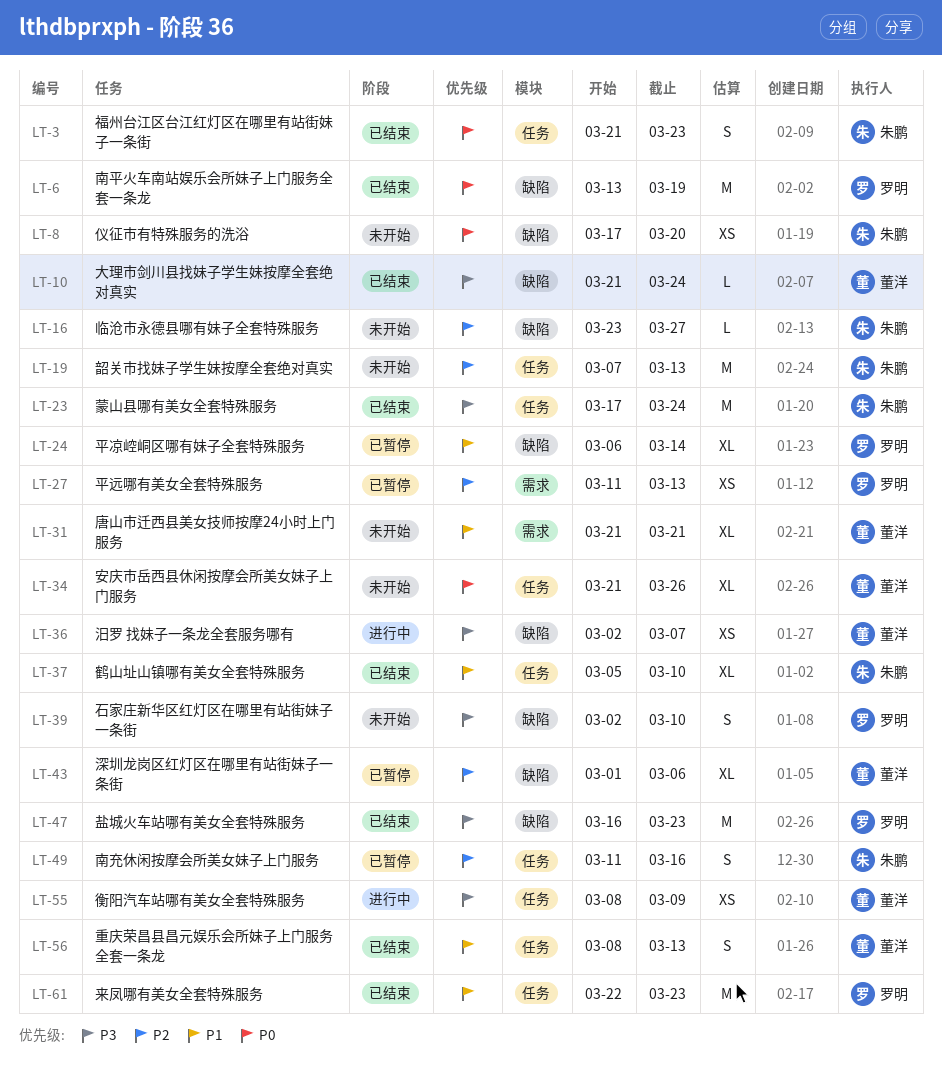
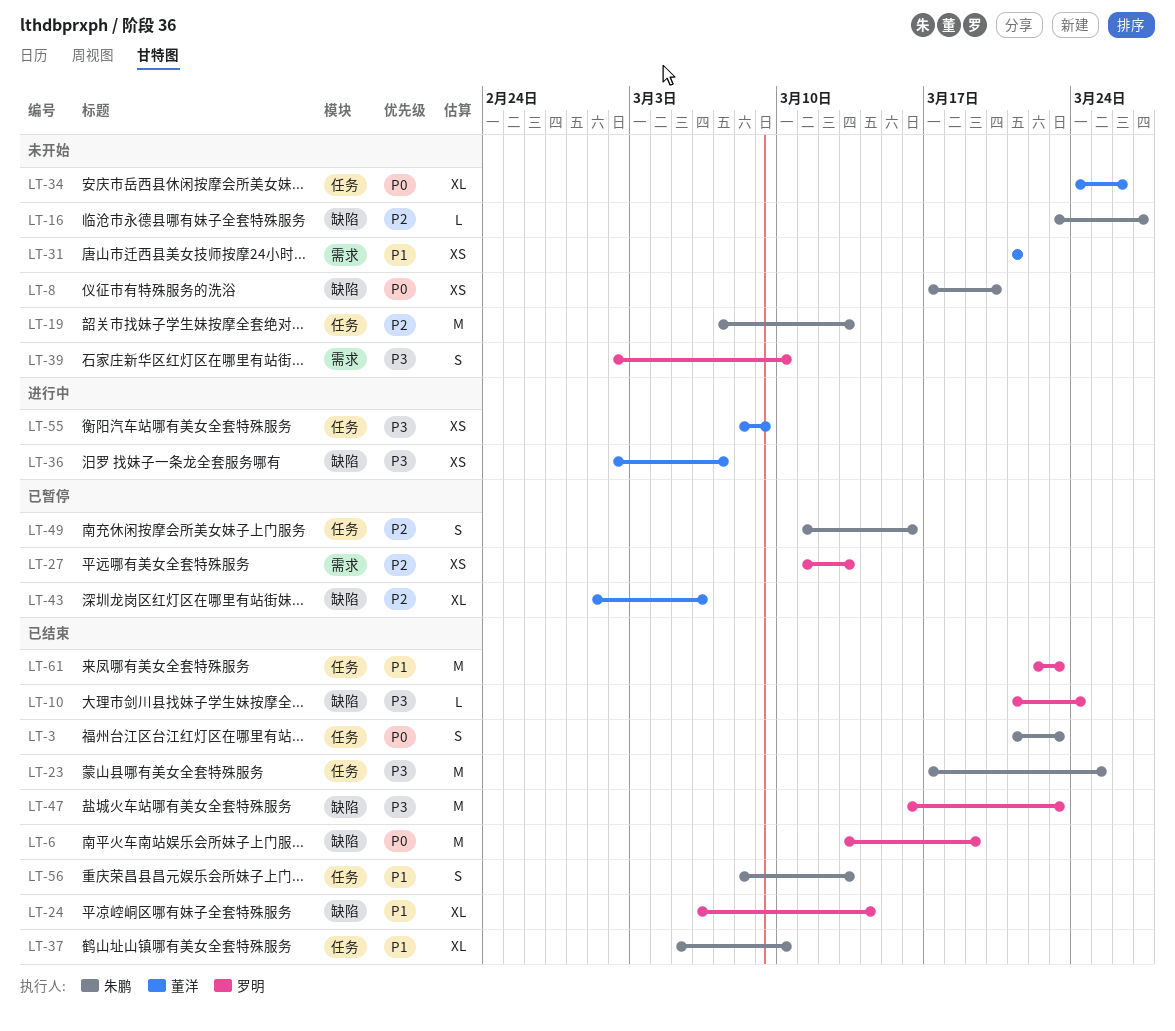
LT-10, owner: 董洋 -> 罗明
LT-23, due: Mar 24 -> Mar 25
LT-24, status: 已暂停 -> 已结束
LT-31, estimate: XL -> XS
LT-34, start: Mar 21 -> Mar 24
LT-39, label: 缺陷 -> 需求
LT-56, owner: 董洋 -> 朱鹏

